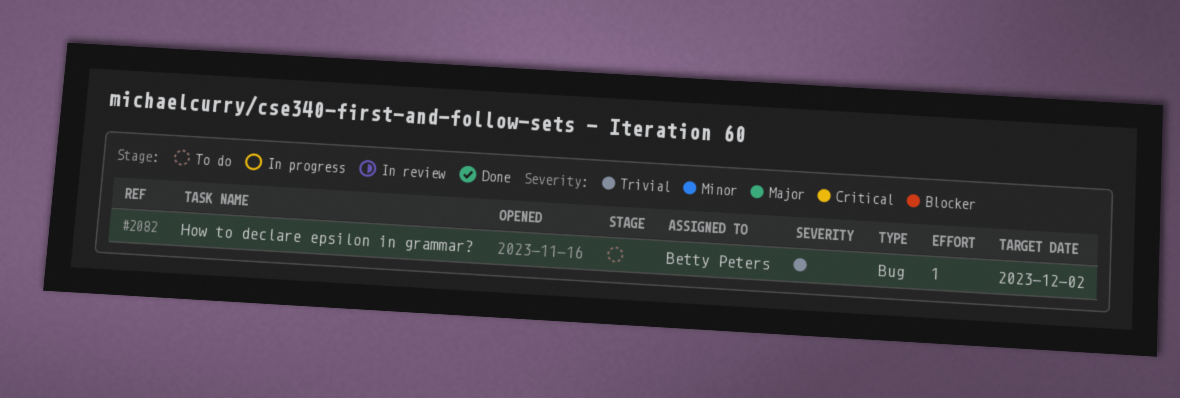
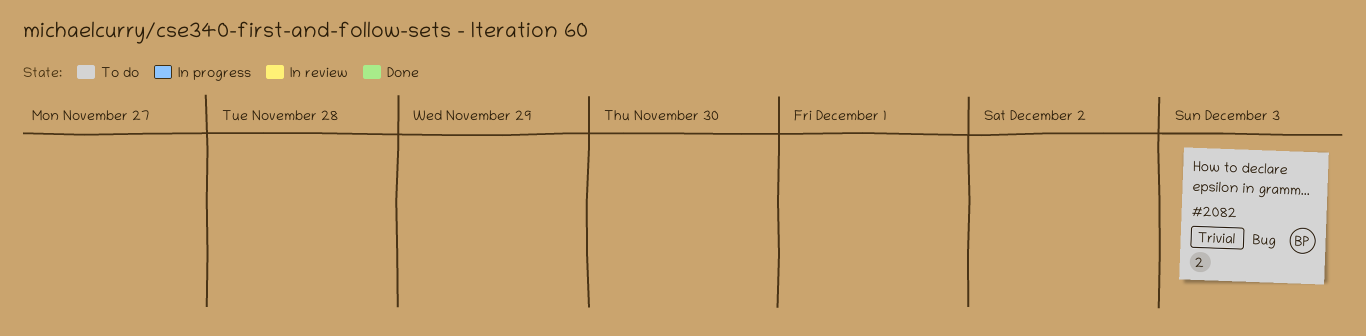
#2082, estimate: 1 -> 2
#2082, due: Dec 2 -> Dec 3

